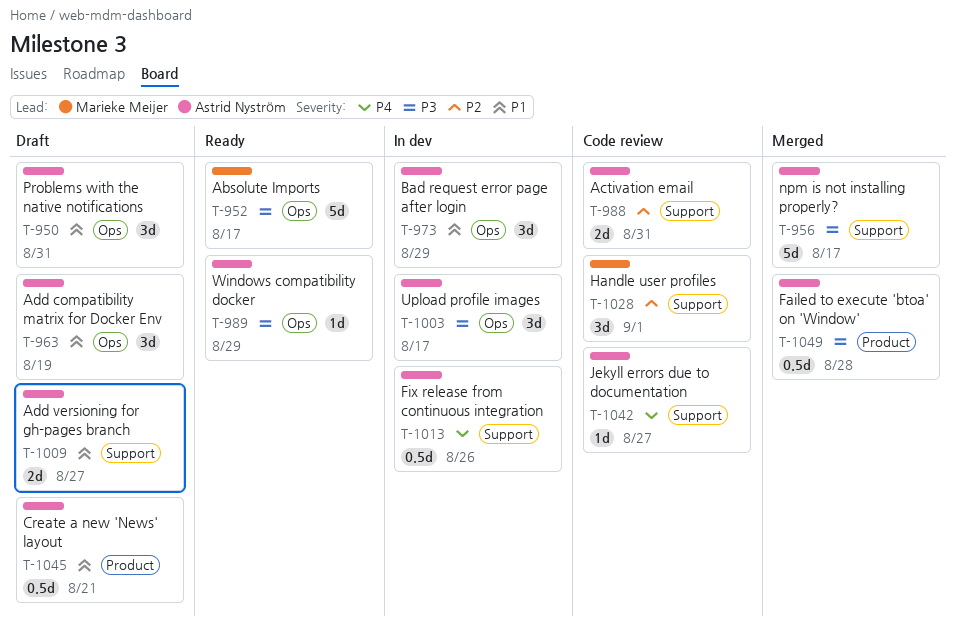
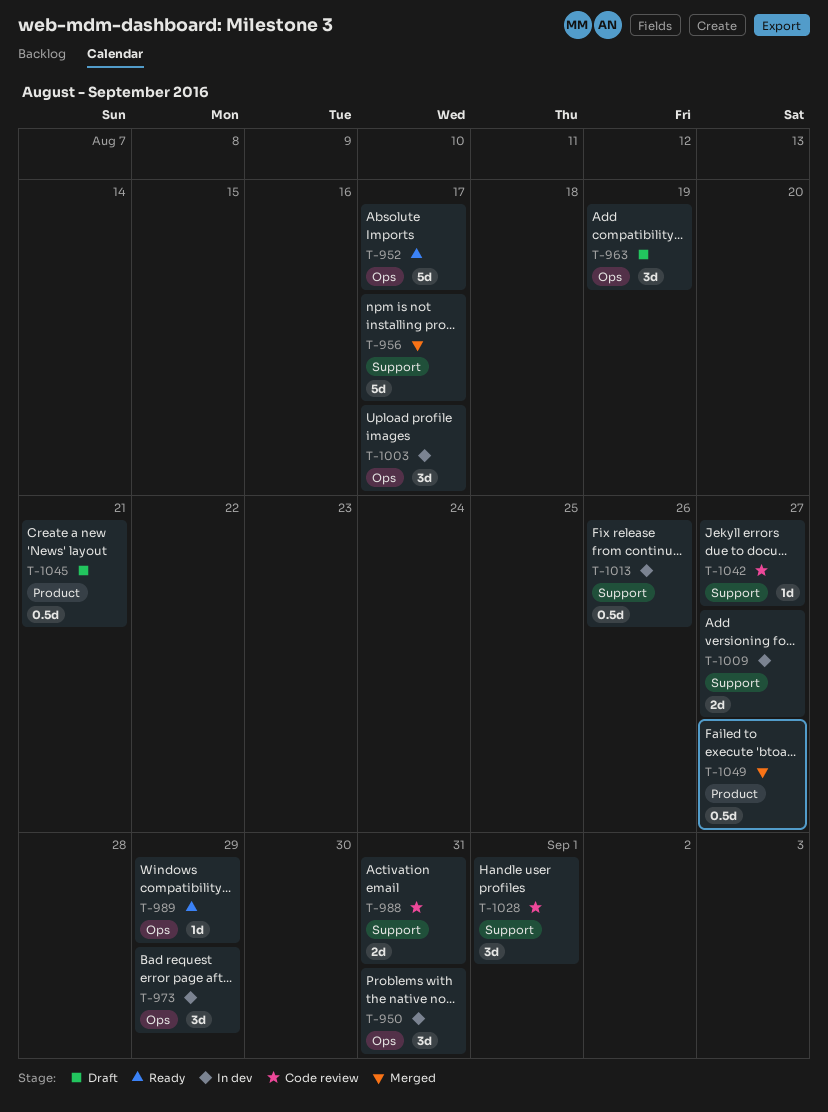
T-950, status: Draft -> In dev
T-1009, status: Draft -> In dev
T-1049, due: Aug 28 -> Aug 27

